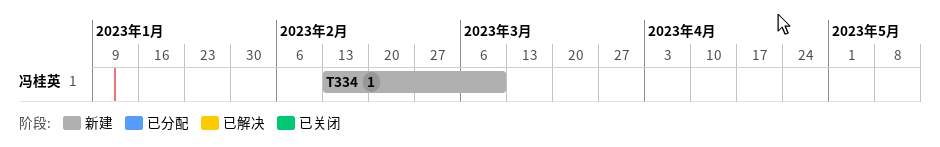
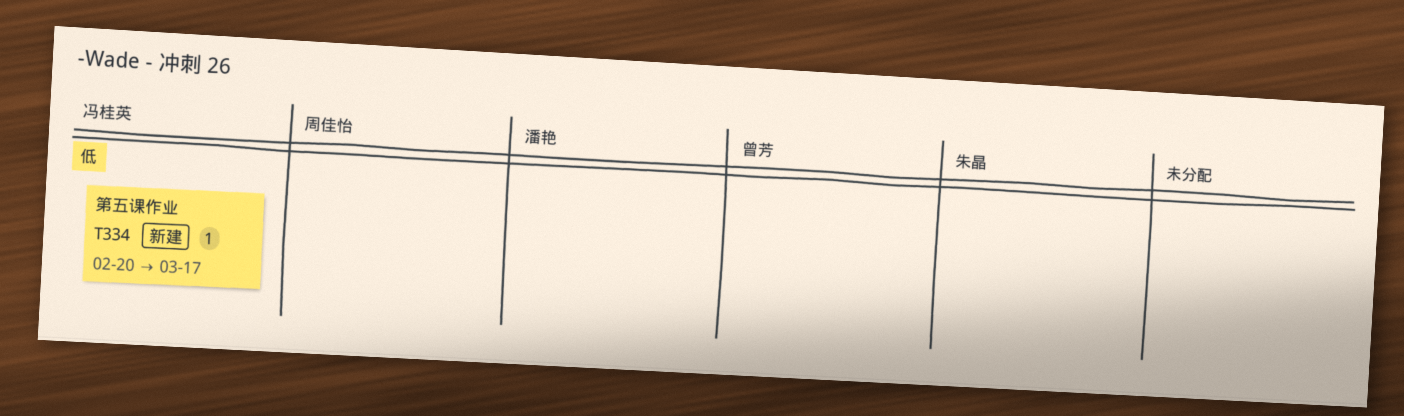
T334, start: Feb 13 -> Feb 20
T334, due: Mar 10 -> Mar 17

